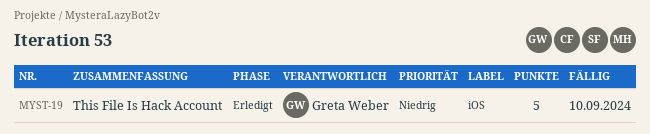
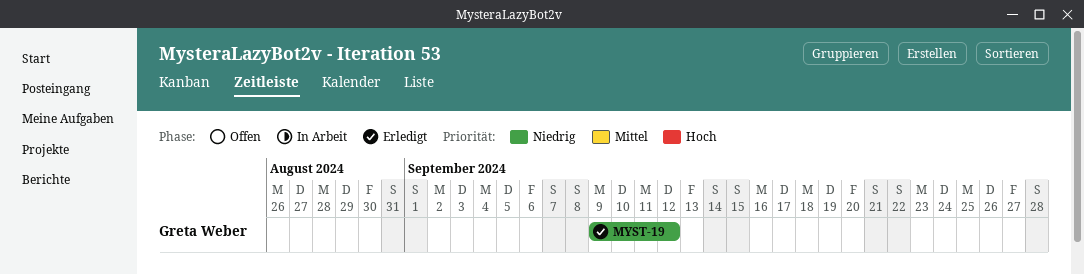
MYST-19, due: Sep 10 -> Sep 12

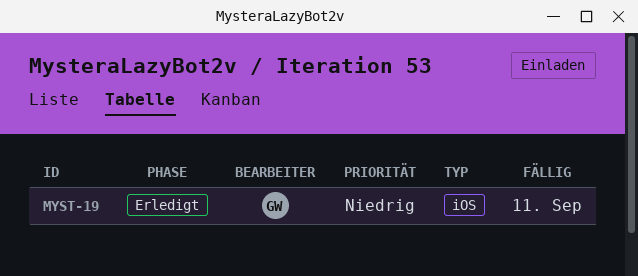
MYST-19, due: Sep 12 -> Sep 11

